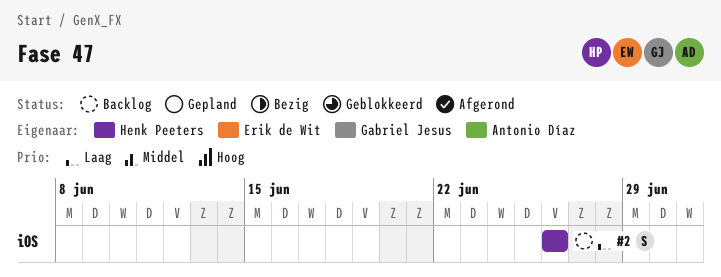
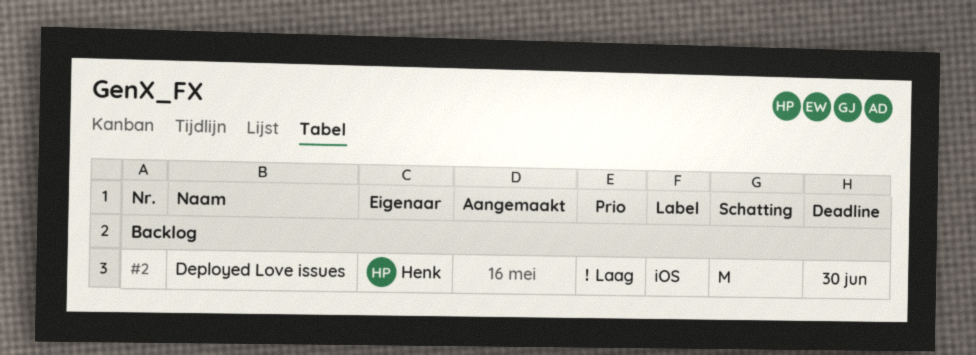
#2, estimate: S -> M
#2, due: Jun 26 -> Jun 30

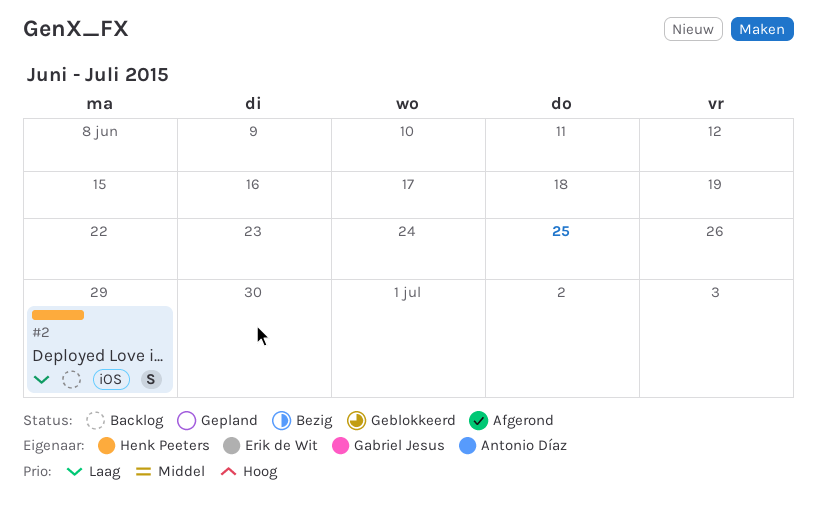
#2, estimate: M -> S
#2, due: Jun 30 -> Jun 29

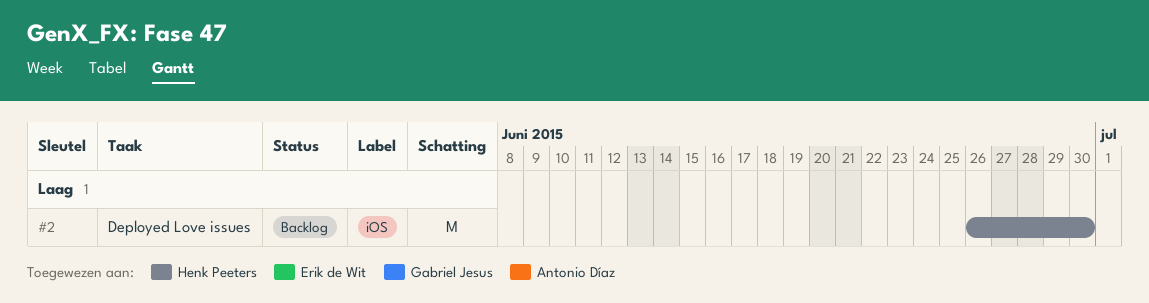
#2, estimate: S -> M
#2, due: Jun 29 -> Jun 30

